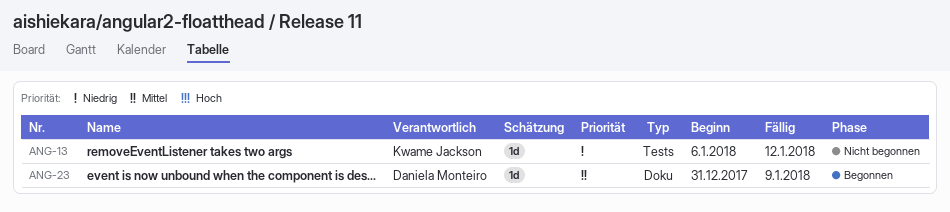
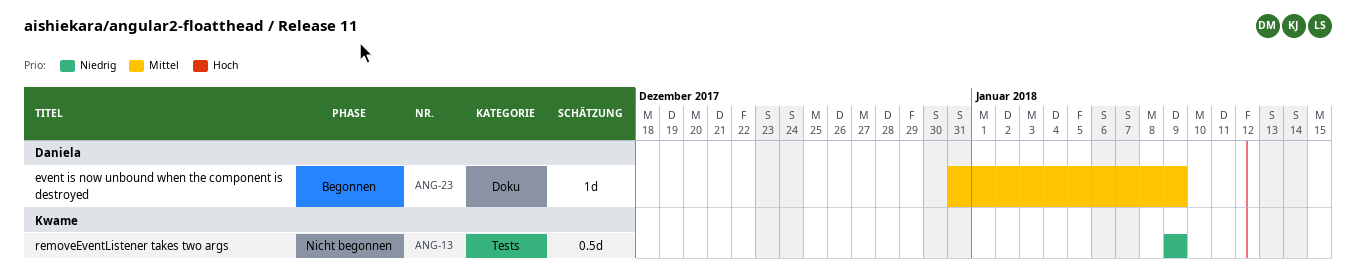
ANG-13, estimate: 1d -> 0.5d
ANG-13, start: Jan 6 -> Jan 9
ANG-13, due: Jan 12 -> Jan 9

